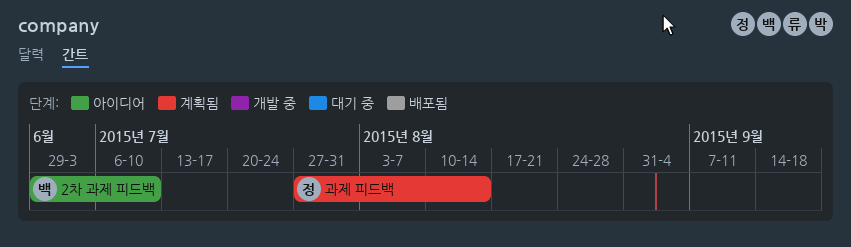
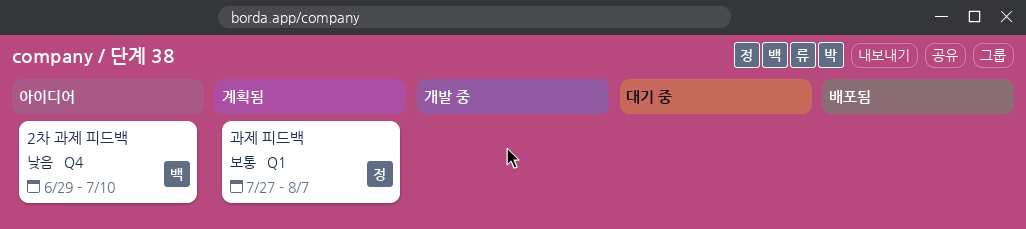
과제 피드백, due: Aug 14 -> Aug 7

